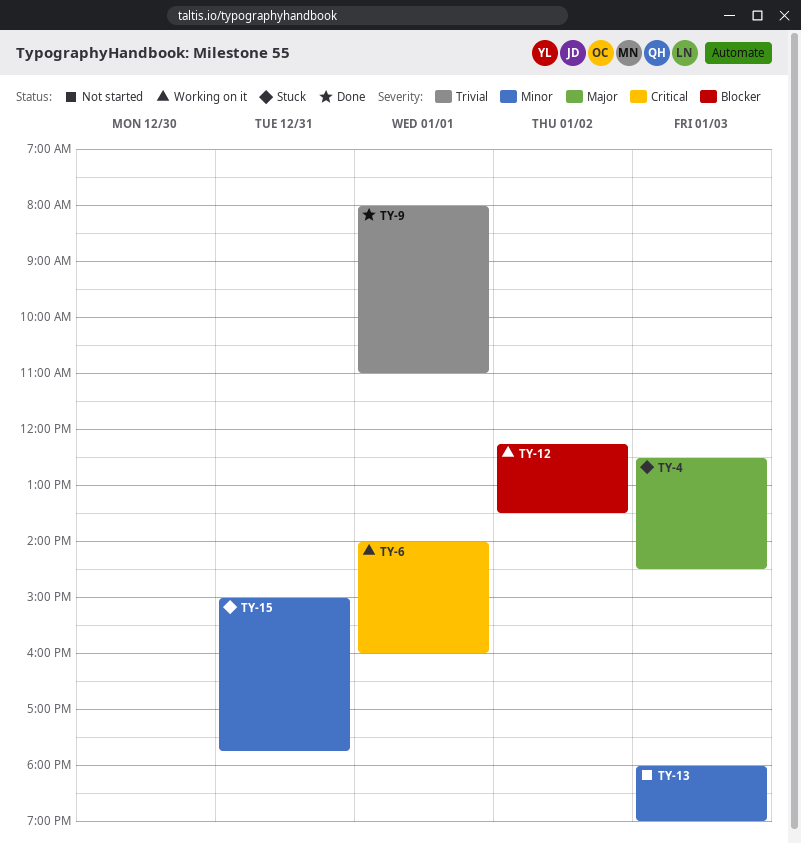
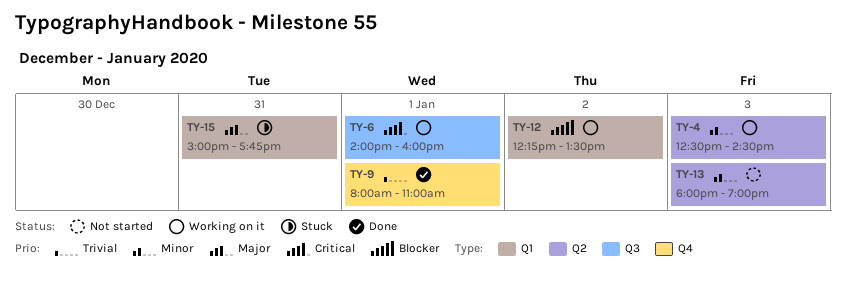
TY-4, status: Stuck -> Working on it
TY-4, priority: Major -> Minor
TY-15, priority: Minor -> Major

